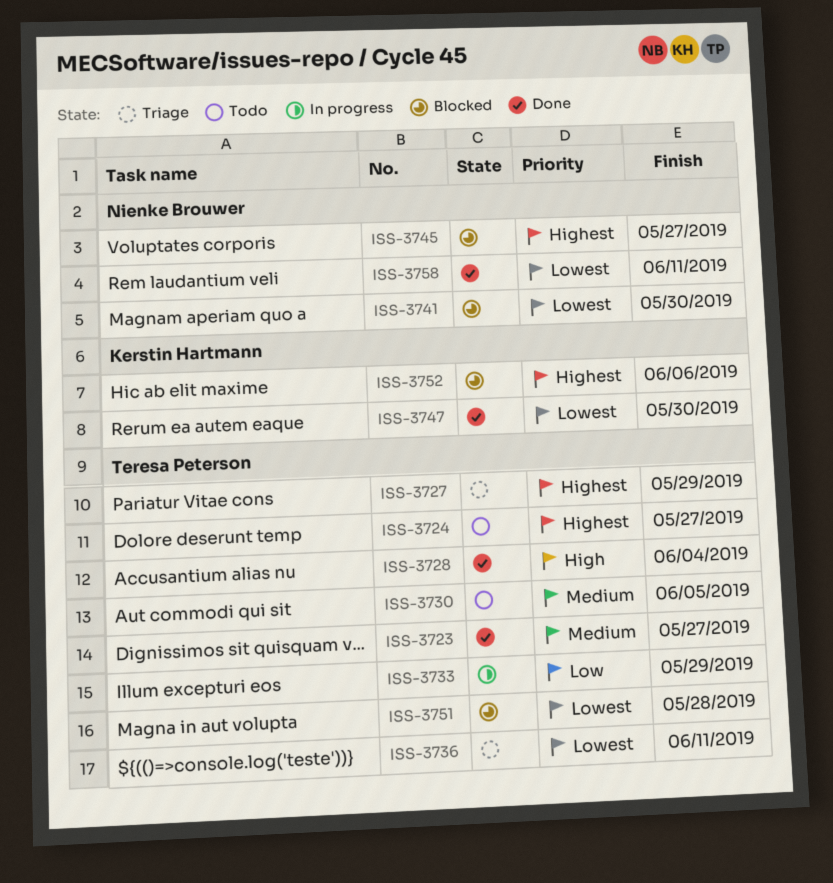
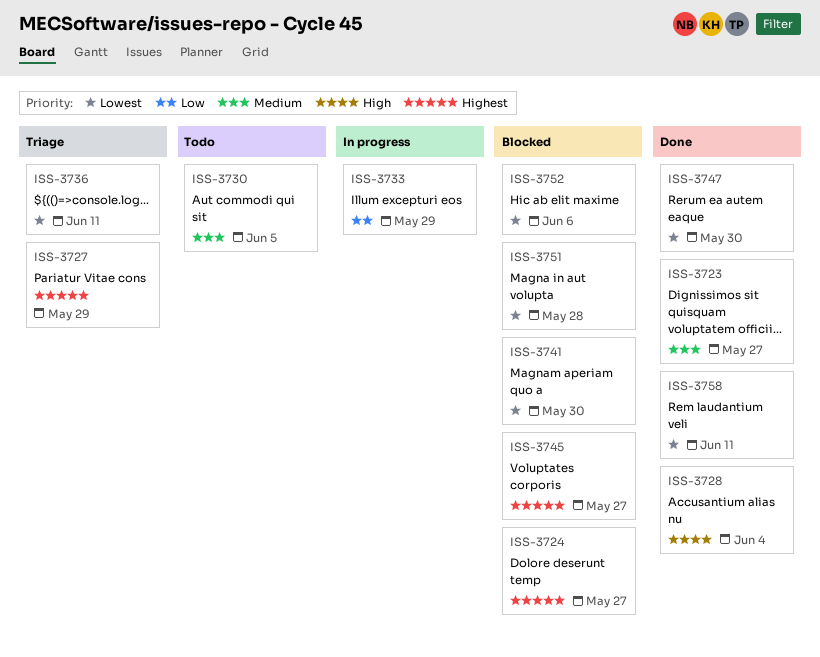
ISS-3724, status: Todo -> Blocked
ISS-3752, priority: Highest -> Lowest

